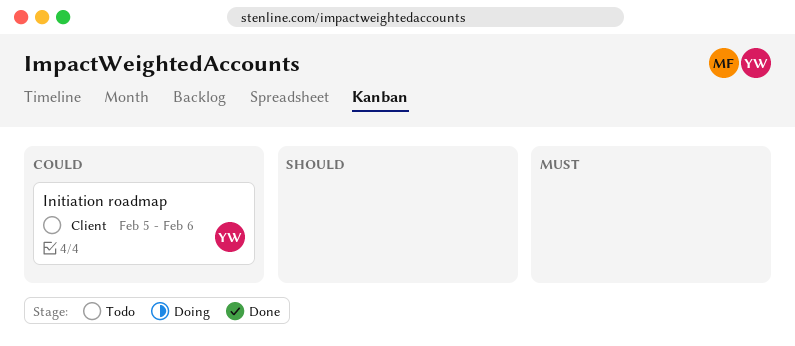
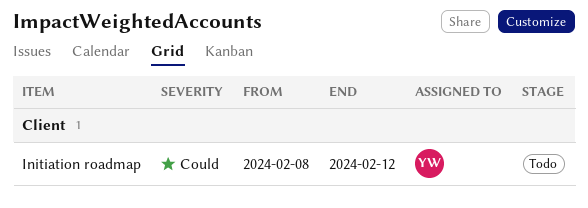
Initiation roadmap, start: Feb 5 -> Feb 8
Initiation roadmap, due: Feb 6 -> Feb 12

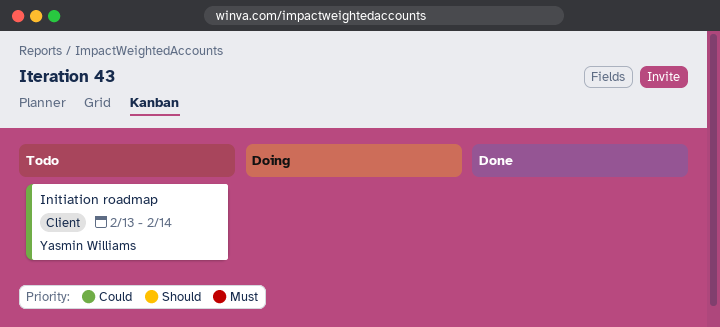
Initiation roadmap, start: Feb 8 -> Feb 13
Initiation roadmap, due: Feb 12 -> Feb 14

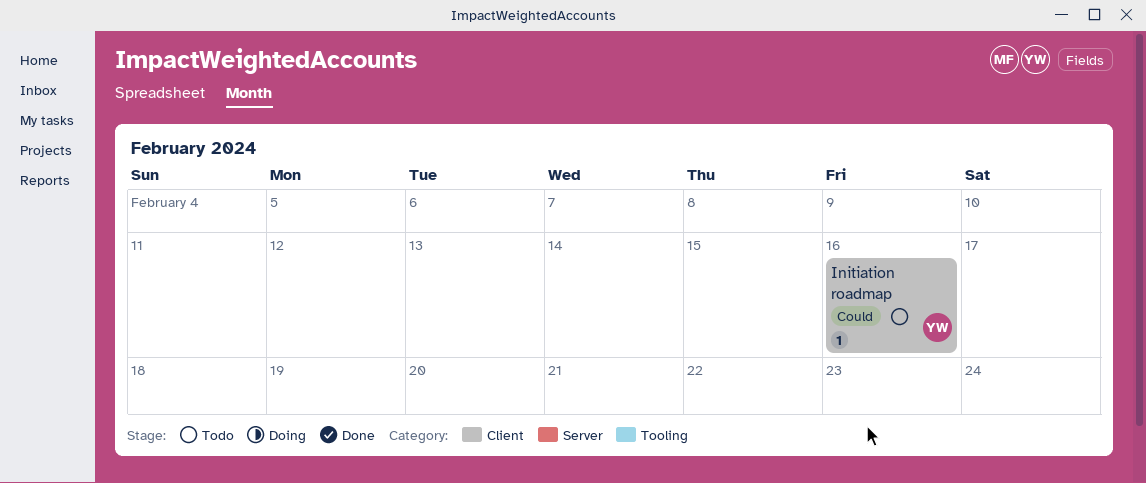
Initiation roadmap, due: Feb 14 -> Feb 16

